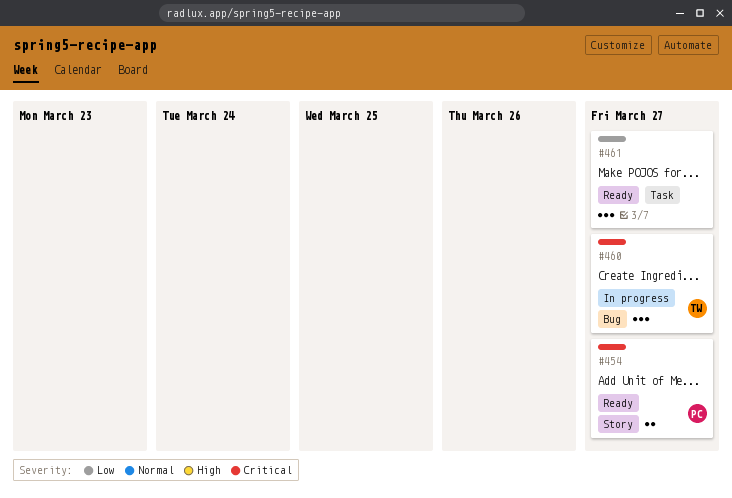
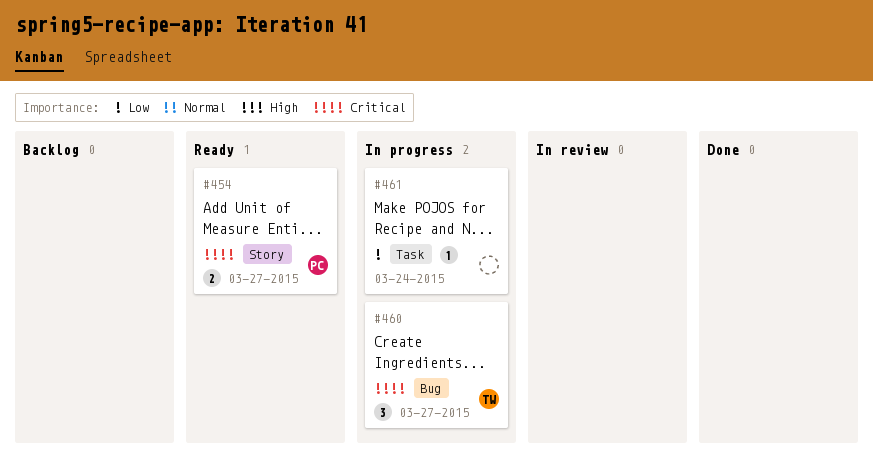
#461, status: Ready -> In progress
#461, estimate: 3 -> 1
#461, due: Mar 27 -> Mar 24

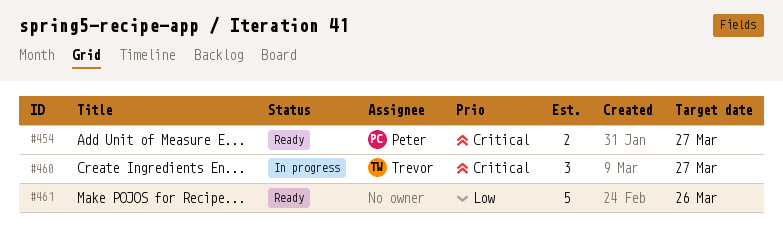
#461, status: In progress -> Ready
#461, estimate: 1 -> 5
#461, due: Mar 24 -> Mar 26

